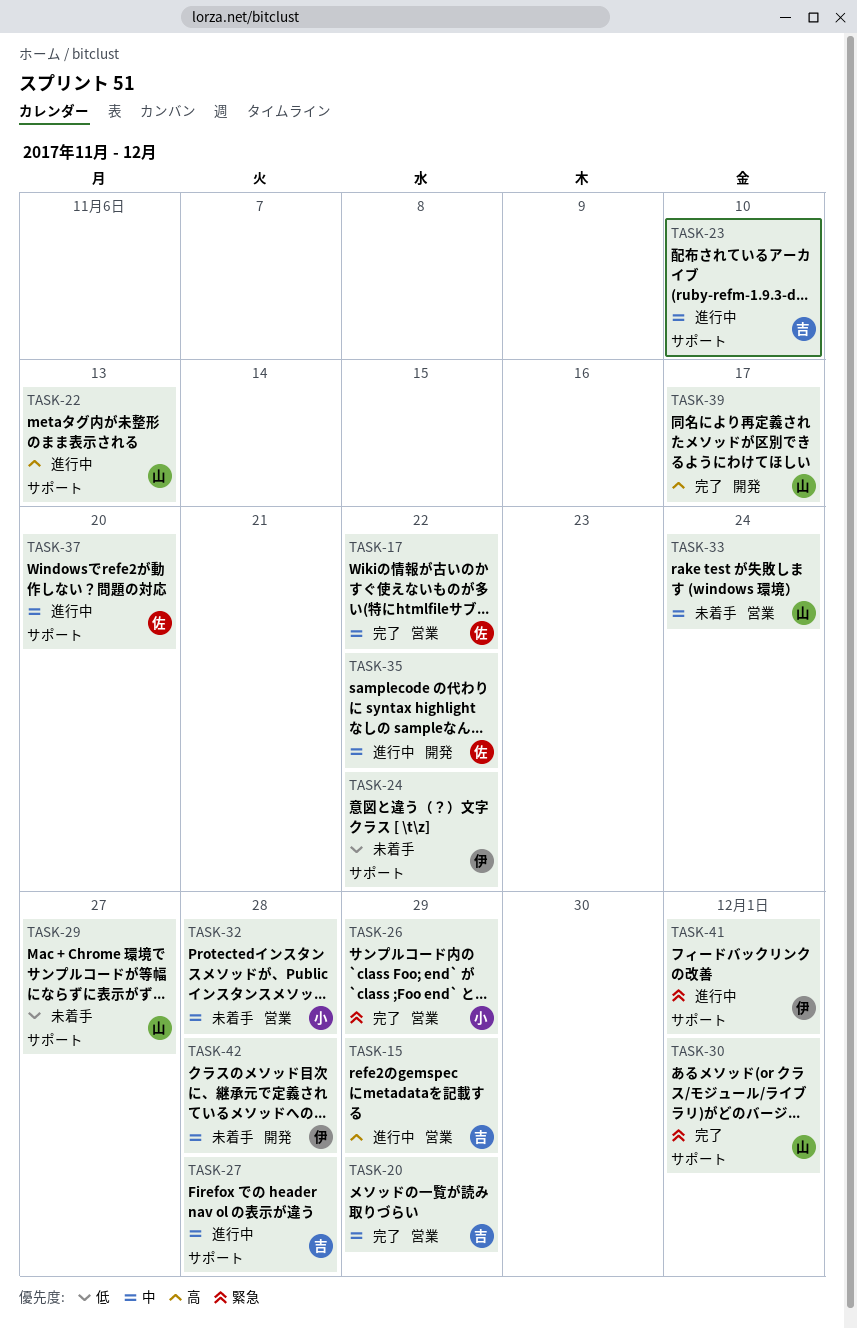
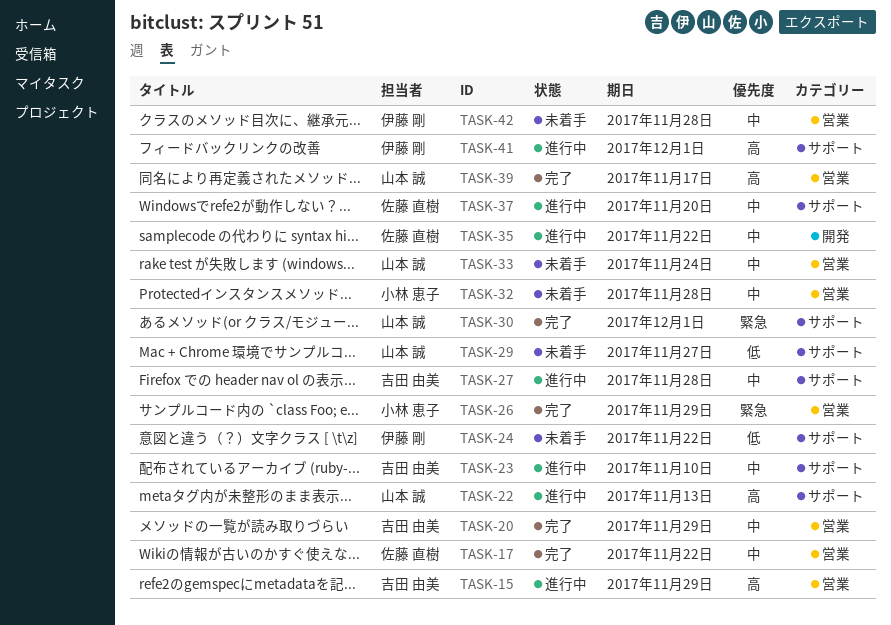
TASK-39, label: 開発 -> 営業
TASK-41, priority: 緊急 -> 高
TASK-42, label: 開発 -> 営業

